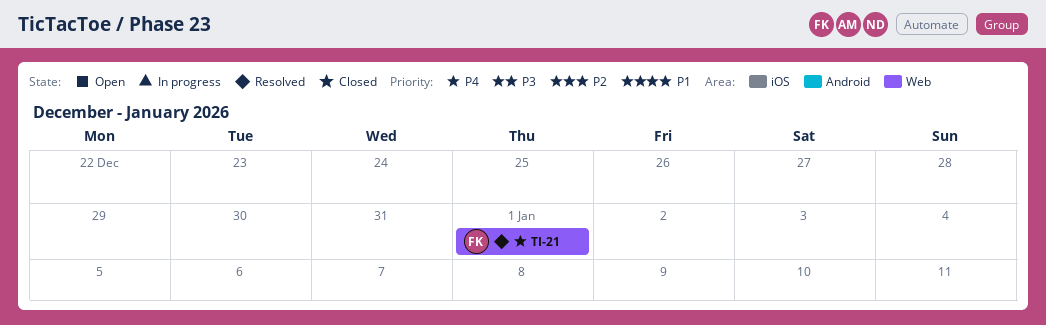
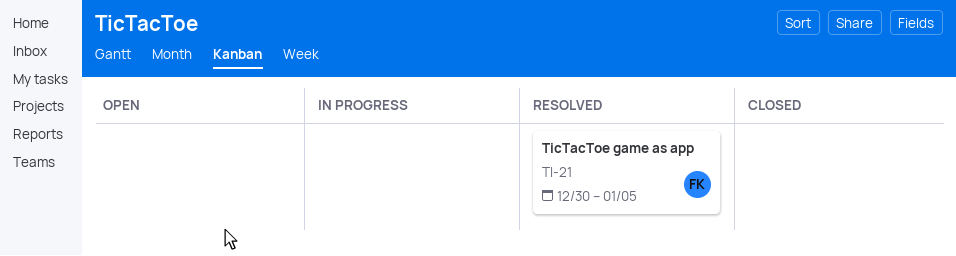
TI-21, start: Jan 1 -> Dec 30
TI-21, due: Jan 1 -> Jan 5

